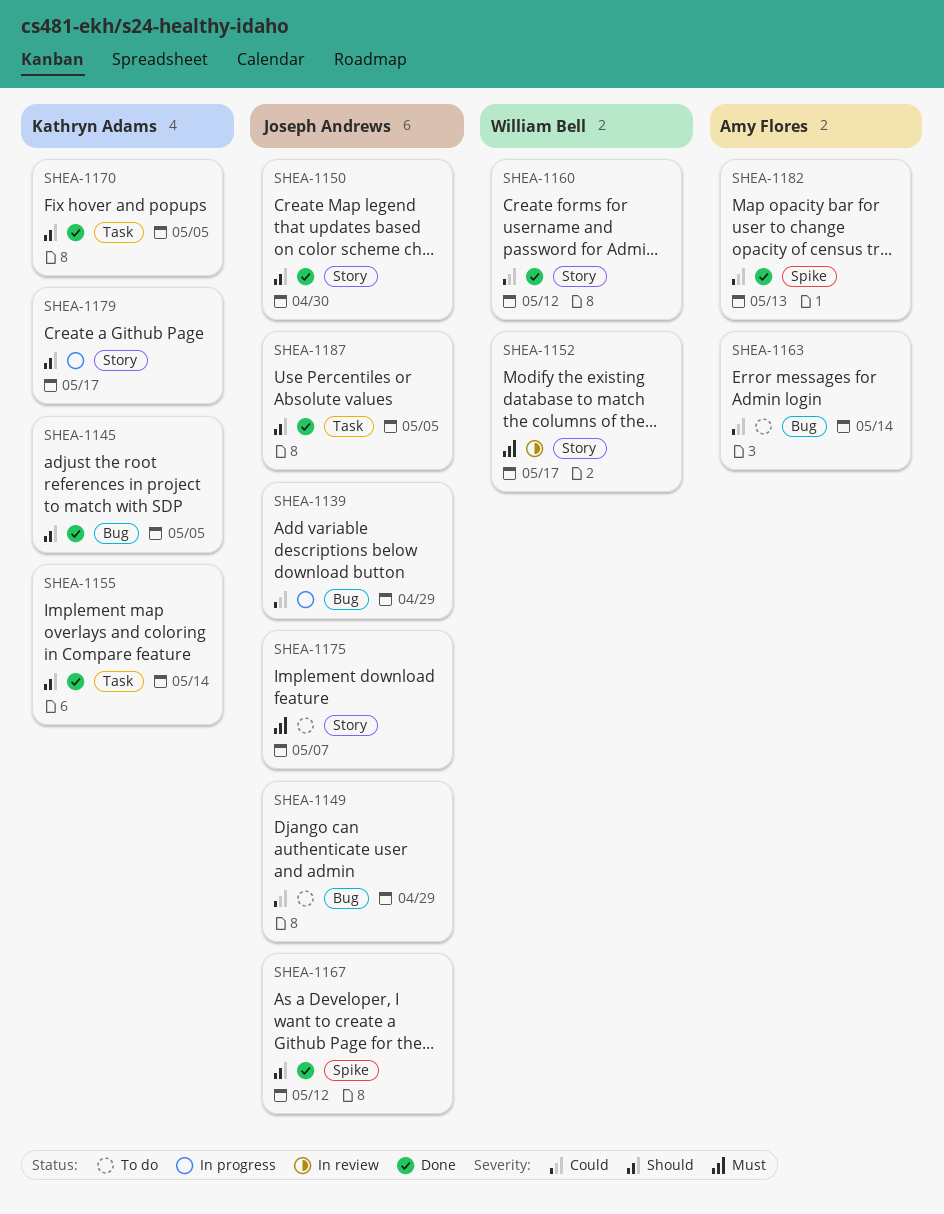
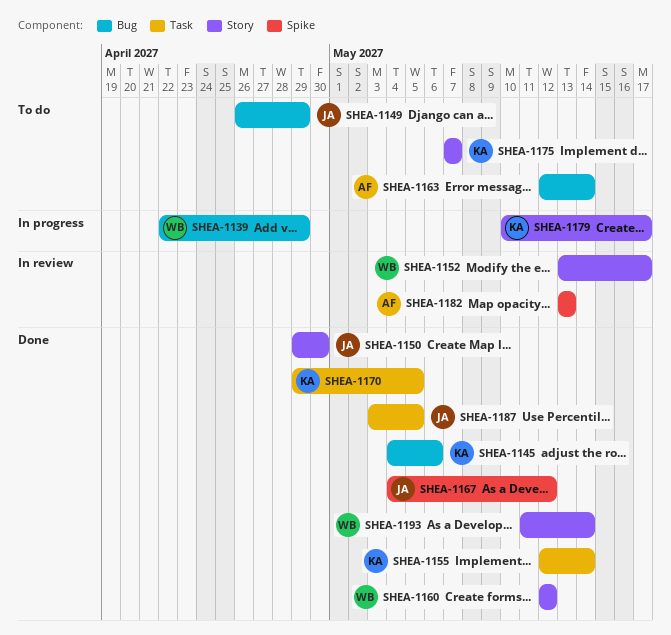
SHEA-1139, owner: Joseph Andrews -> William Bell
SHEA-1145, due: May 5 -> May 6
SHEA-1175, owner: Joseph Andrews -> Kathryn Adams
SHEA-1182, status: Done -> In review
SHEA-1193: none -> present

